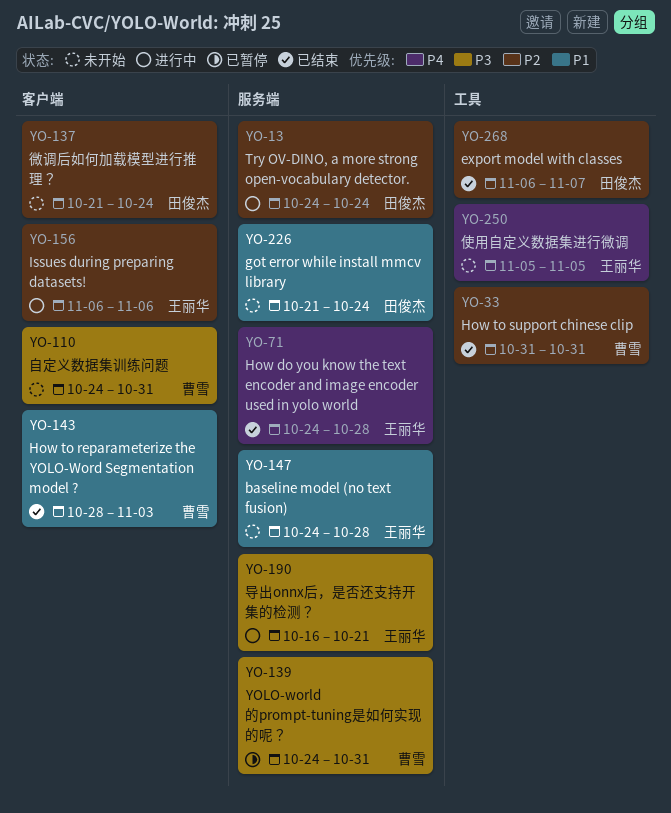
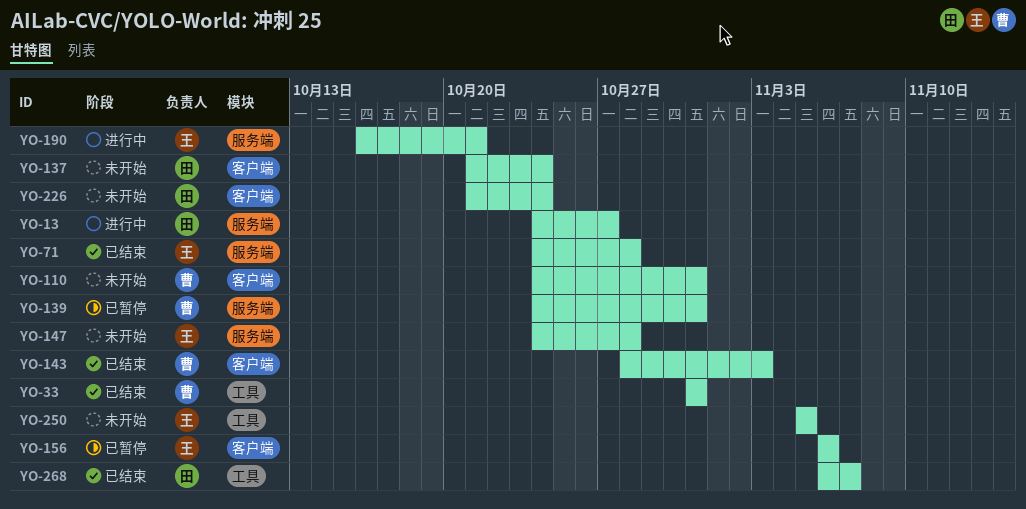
YO-13, due: Oct 24 -> Oct 27
YO-156, status: 进行中 -> 已暂停
YO-226, label: 服务端 -> 客户端

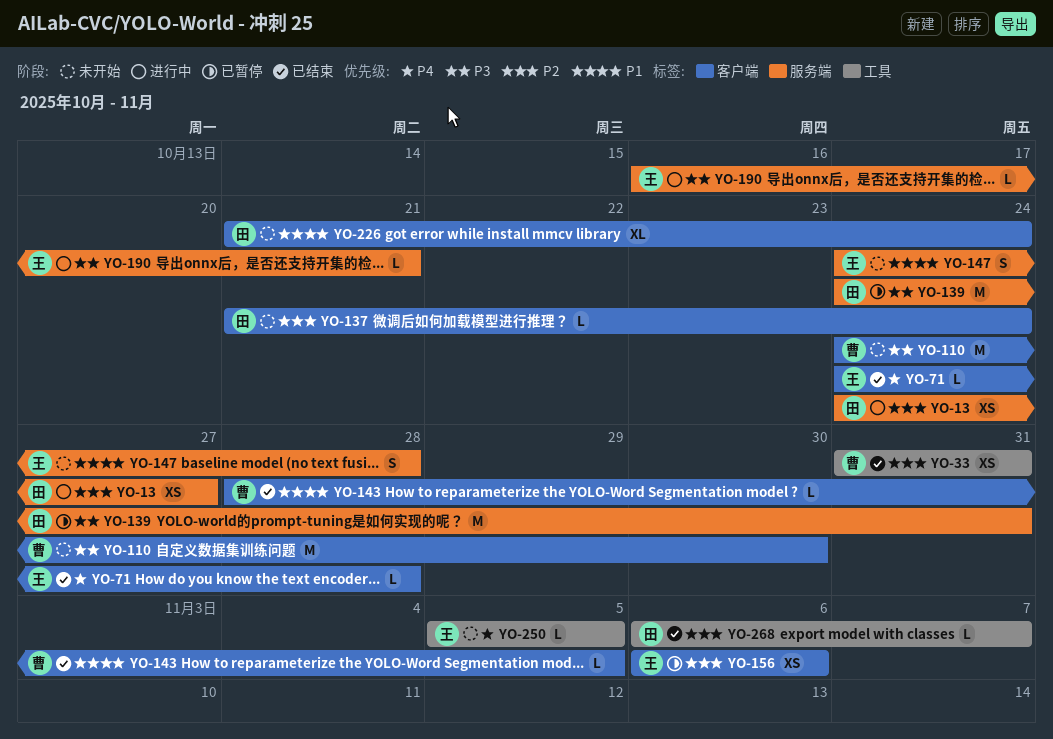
YO-71, label: 服务端 -> 客户端
YO-110, due: Oct 31 -> Oct 30
YO-139, owner: 曹 -> 田
YO-143, due: Nov 3 -> Nov 5

